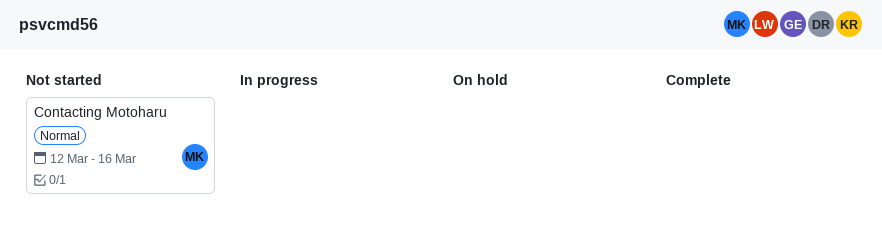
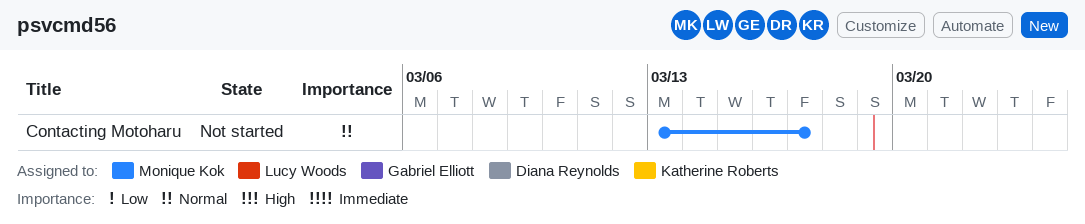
Contacting Motoharu, start: Mar 12 -> Mar 13
Contacting Motoharu, due: Mar 16 -> Mar 17

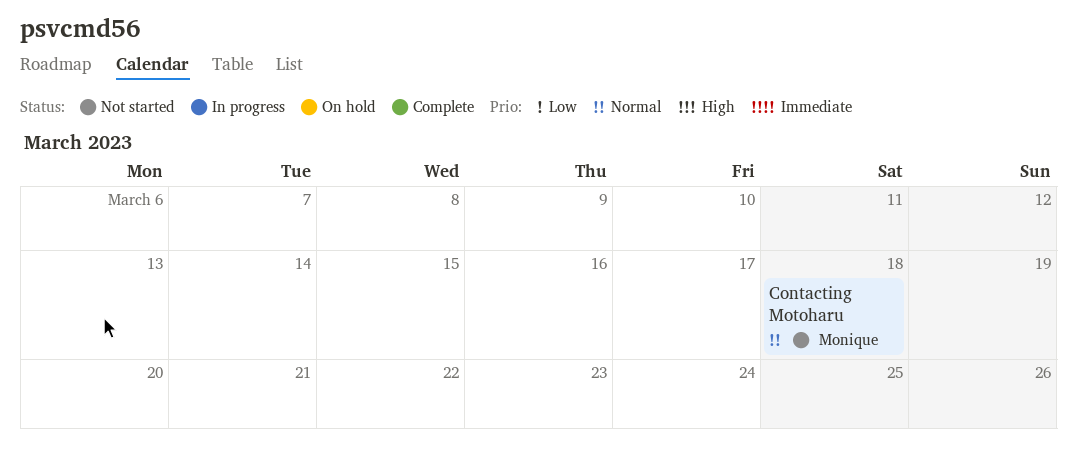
Contacting Motoharu, due: Mar 17 -> Mar 18

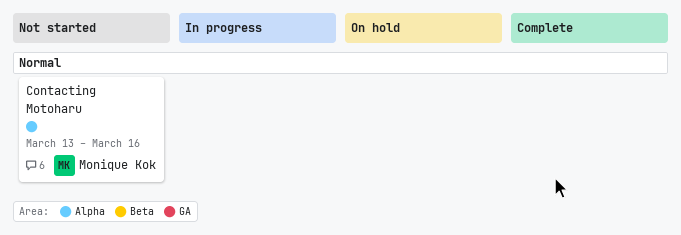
Contacting Motoharu, due: Mar 18 -> Mar 16

